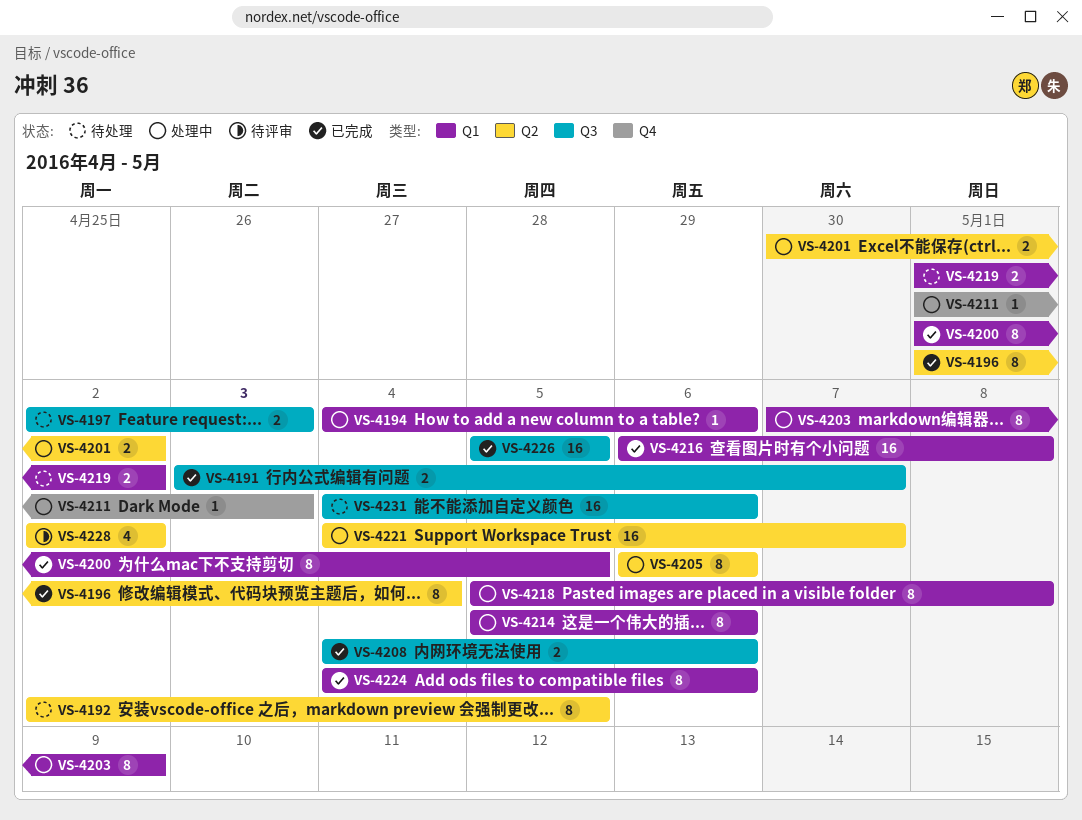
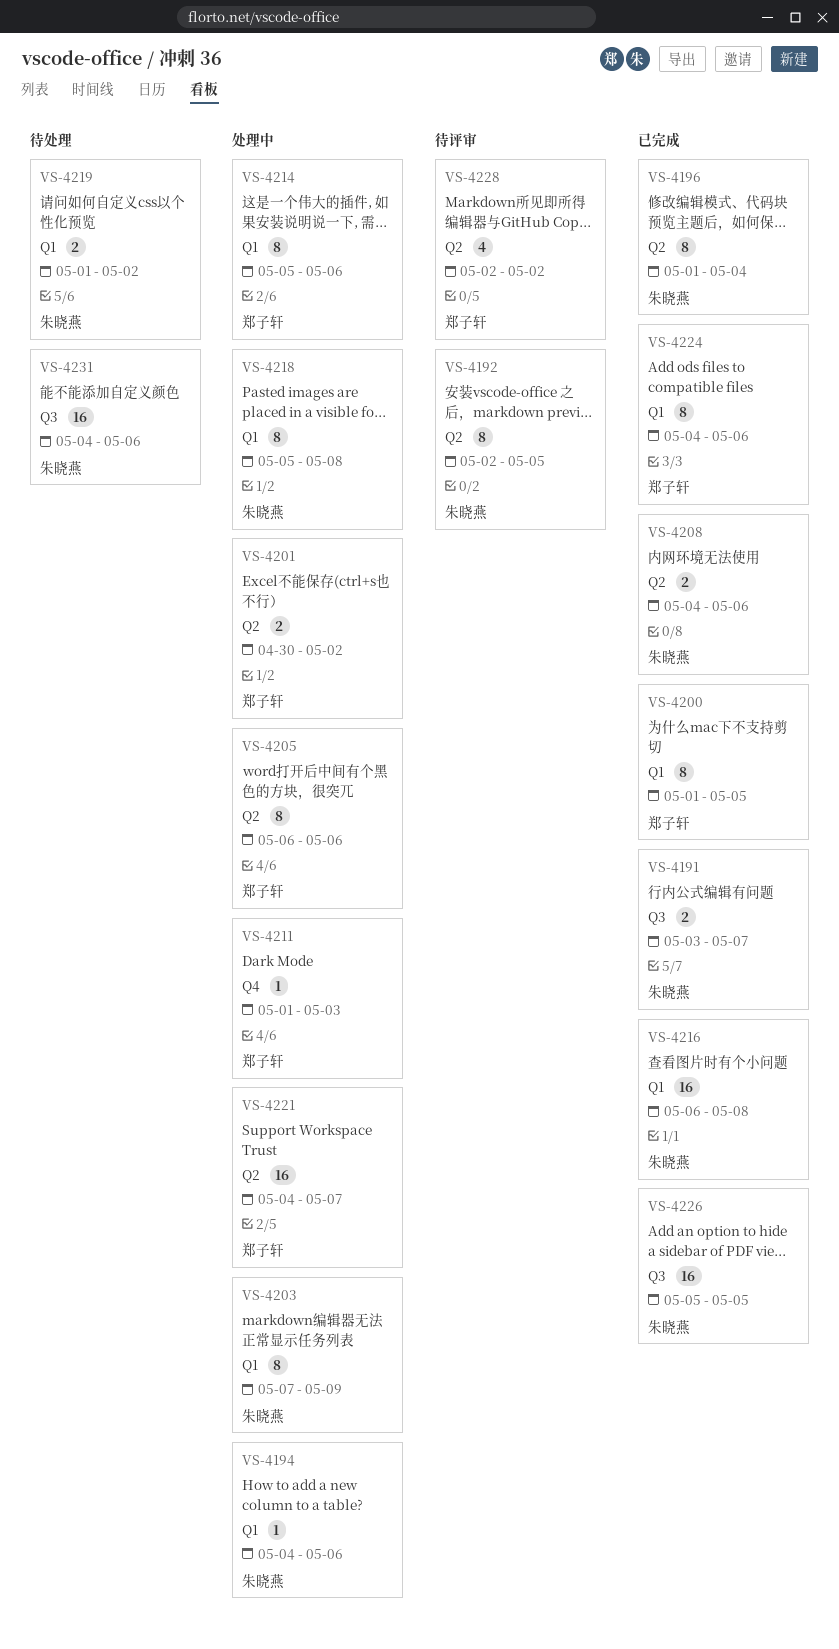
VS-4192, status: 待处理 -> 待评审
VS-4197: present -> none
VS-4208, label: Q3 -> Q2

